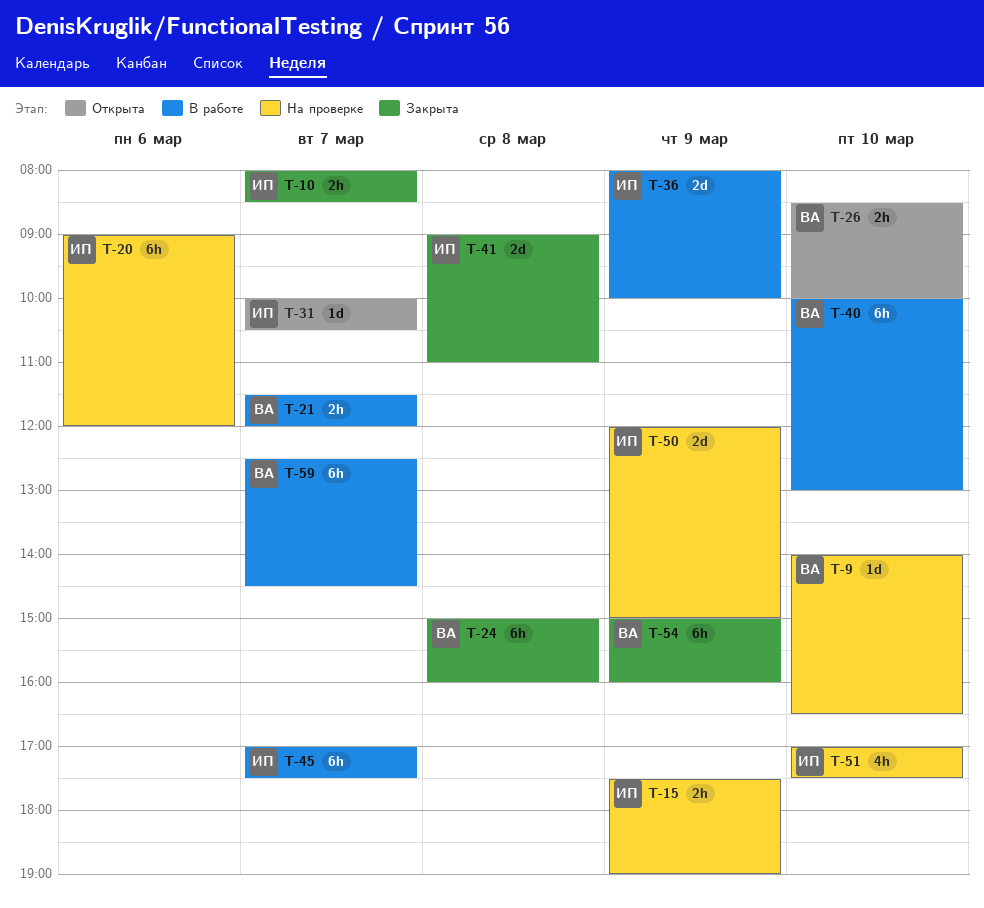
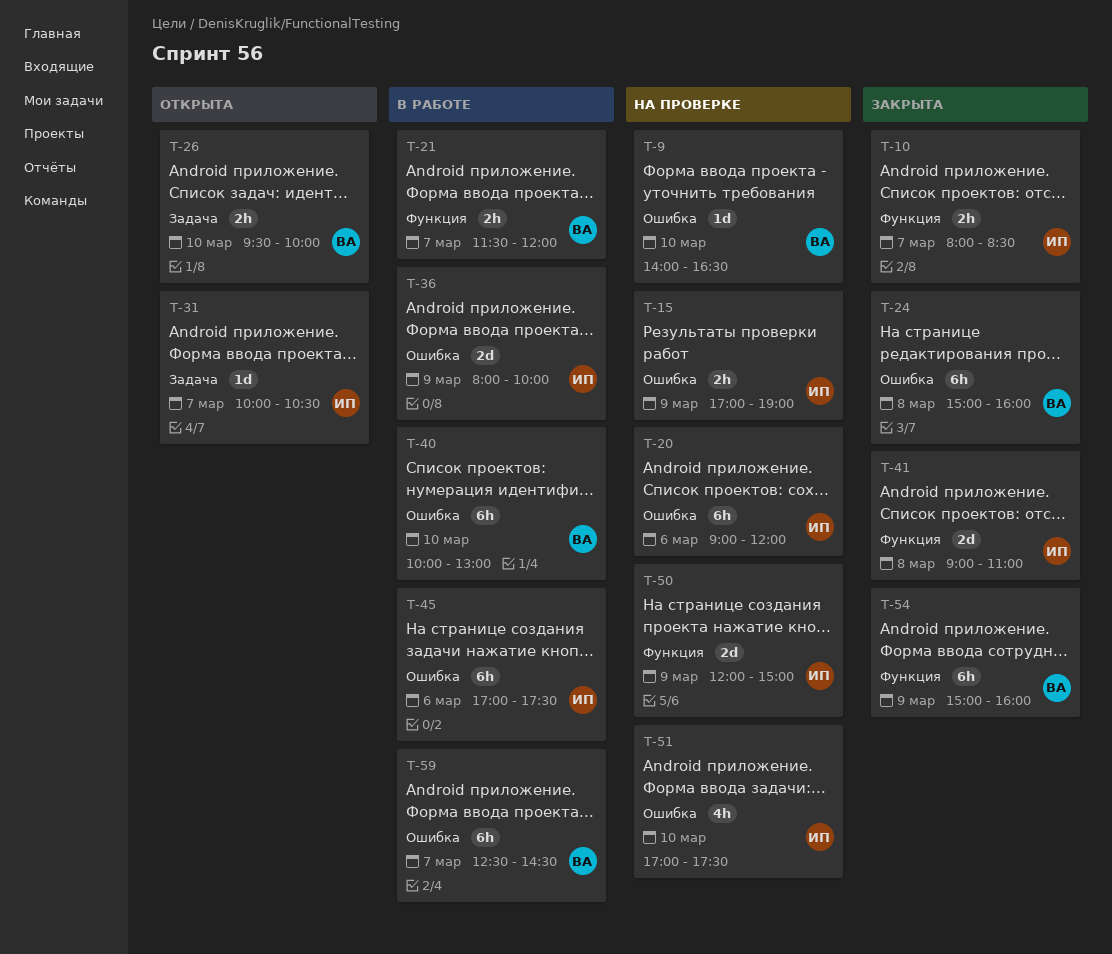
T-15, begins: 17:30 -> 17:00
T-26, begins: 08:30 -> 09:30
T-45, day: Mar 7 -> Mar 6

